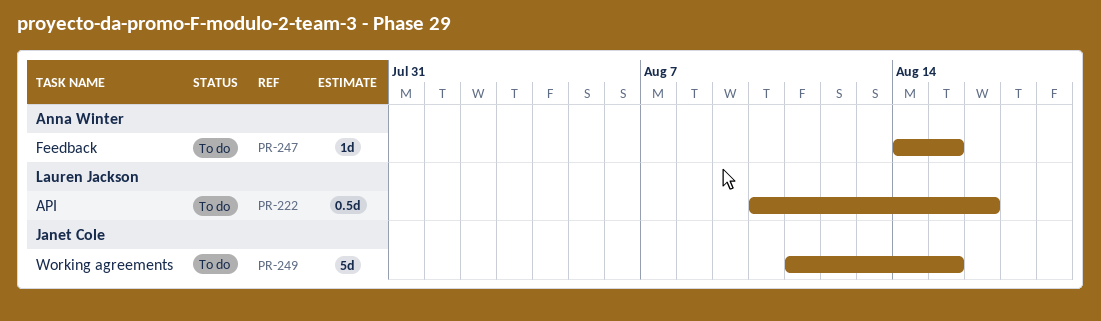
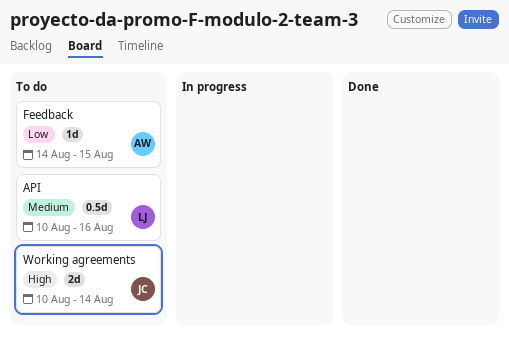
Working agreements, estimate: 5d -> 2d
Working agreements, start: Aug 11 -> Aug 10
Working agreements, due: Aug 15 -> Aug 14

